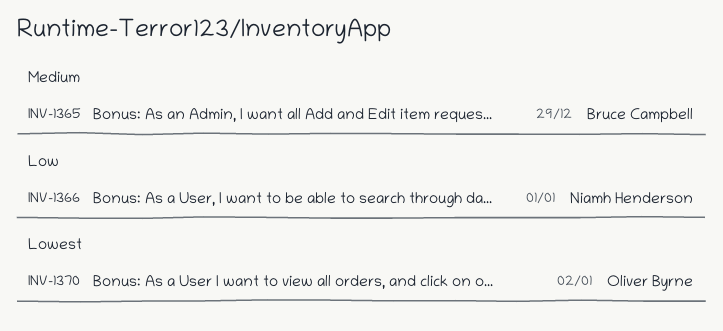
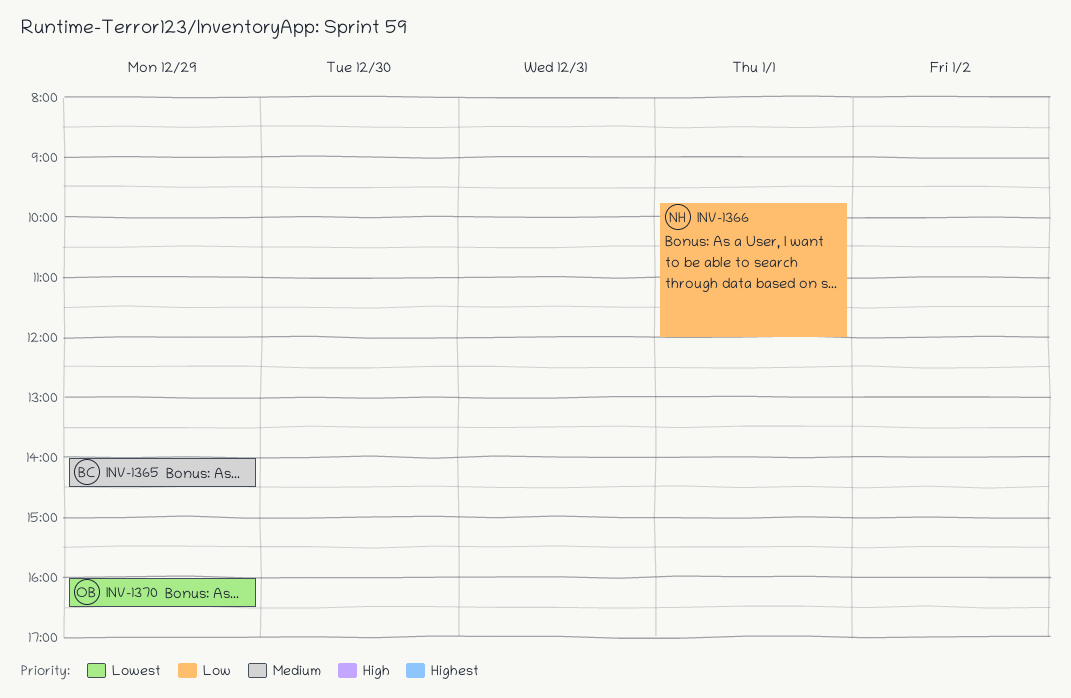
INV-1370, day: Jan 2 -> Dec 29

